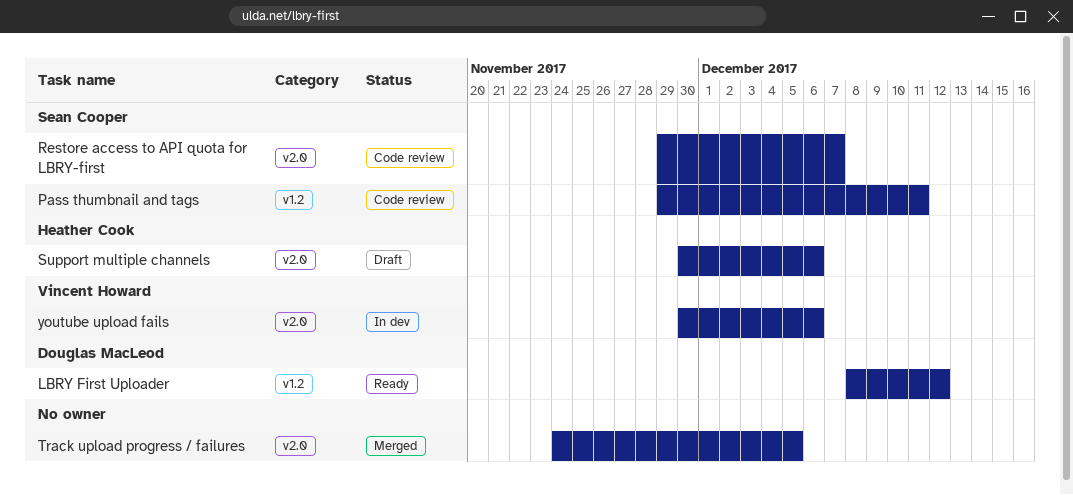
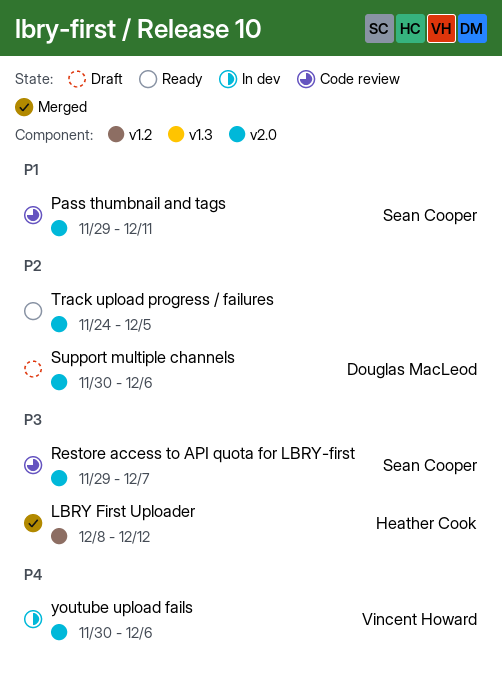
LBRY First Uploader, status: Ready -> Merged
LBRY First Uploader, owner: Douglas MacLeod -> Heather Cook
Pass thumbnail and tags, label: v1.2 -> v2.0
Support multiple channels, owner: Heather Cook -> Douglas MacLeod
Track upload progress / failures, status: Merged -> Ready

